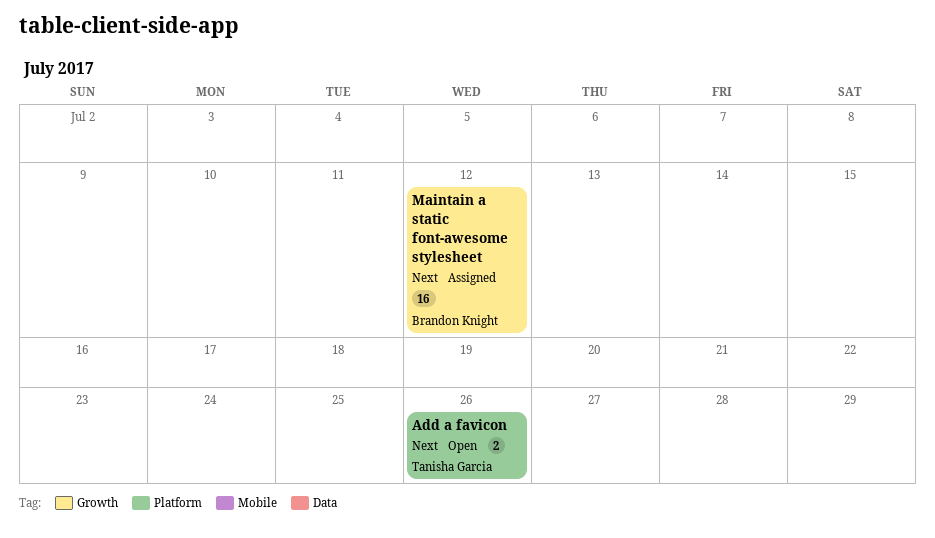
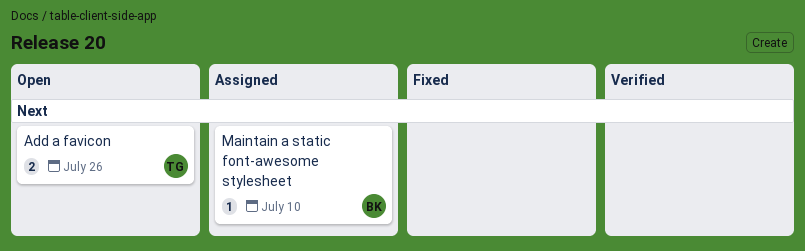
Maintain a static font-awesome stylesheet, estimate: 16 -> 1
Maintain a static font-awesome stylesheet, due: Jul 12 -> Jul 10

